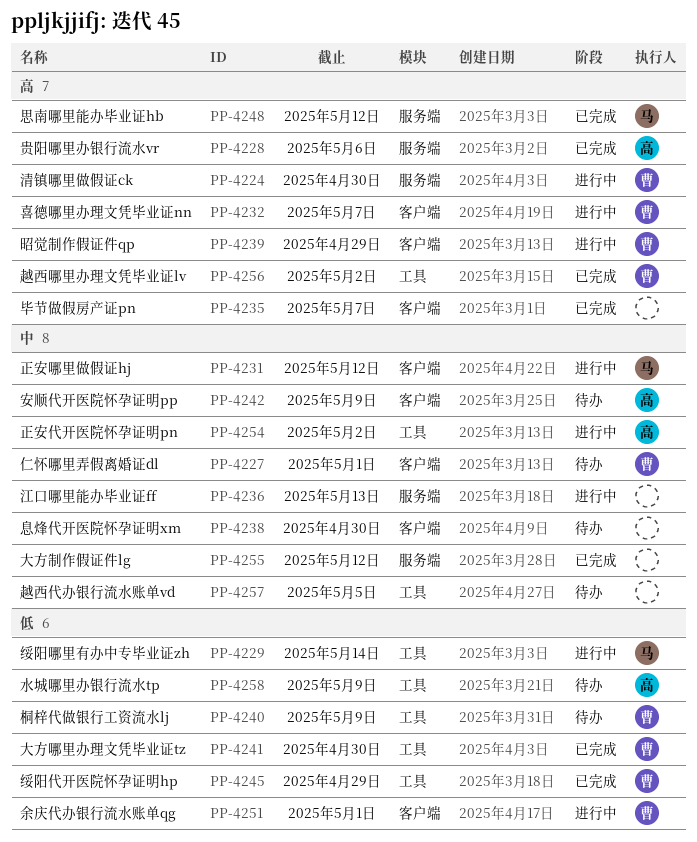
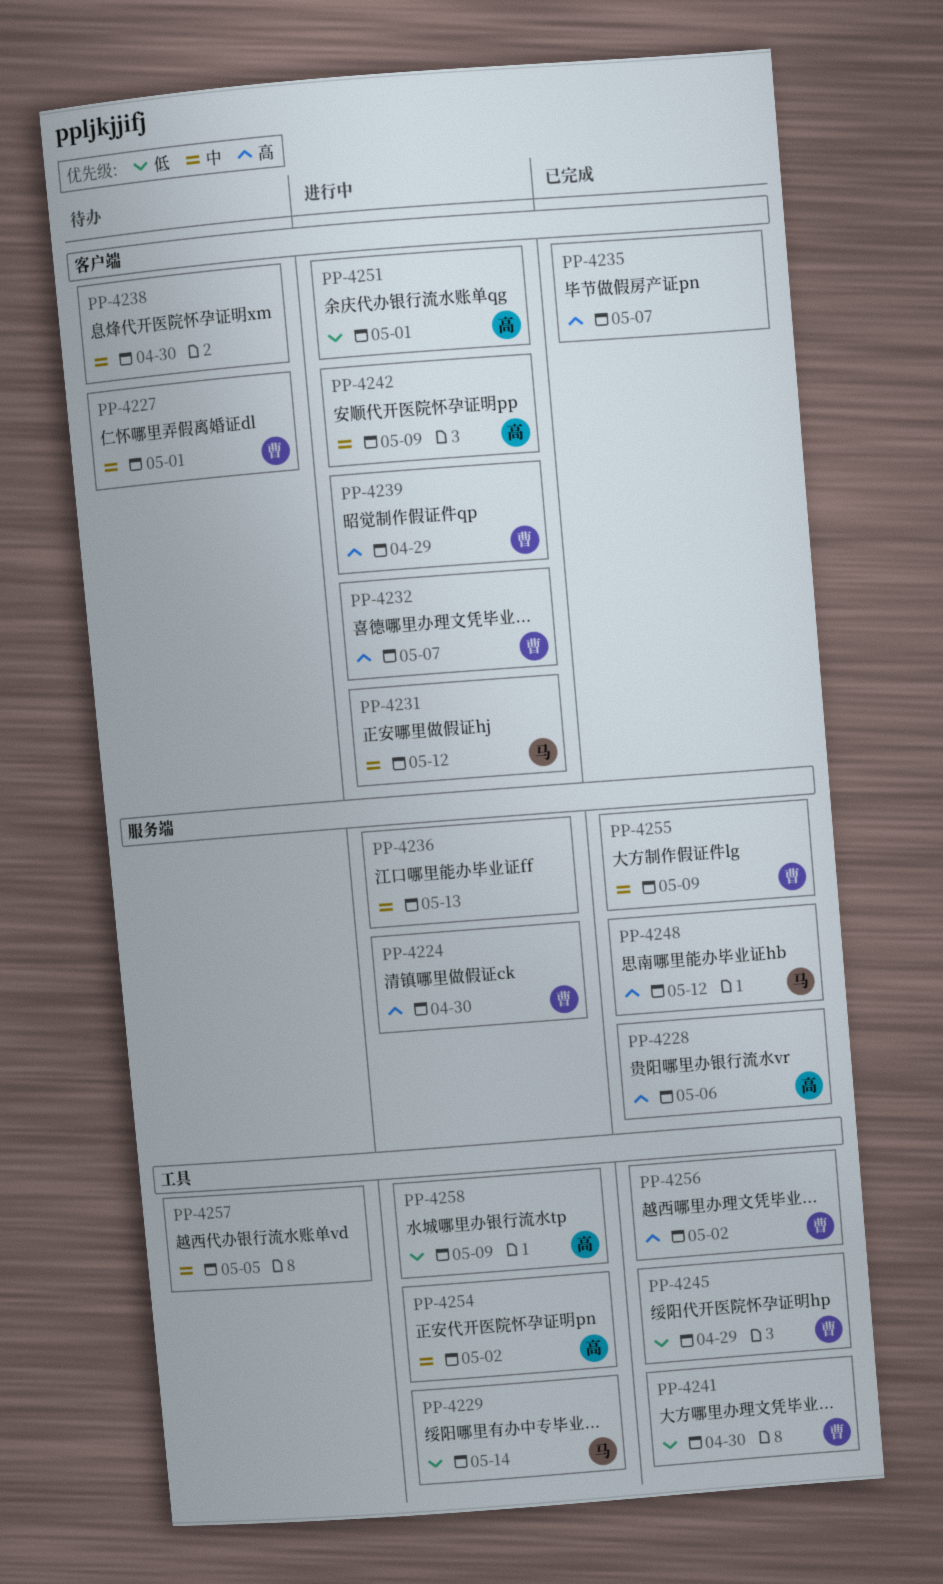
PP-4240: present -> none
PP-4242, status: 待办 -> 进行中
PP-4251, owner: 曹 -> 高
PP-4255, owner: none -> 曹
PP-4255, due: May 12 -> May 9
PP-4258, status: 待办 -> 进行中

